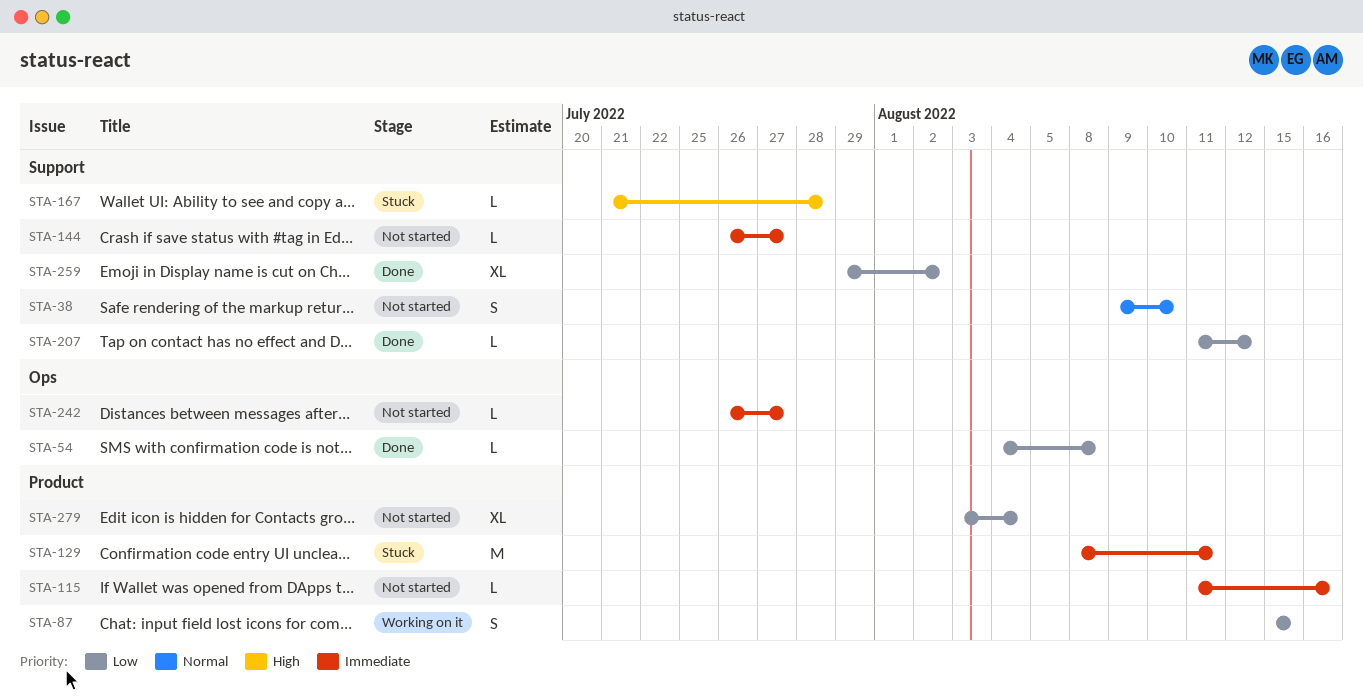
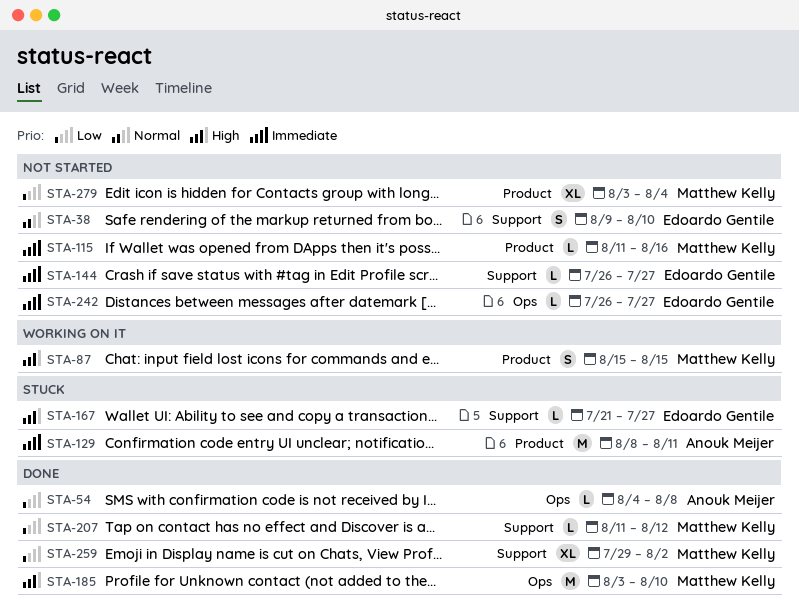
STA-87, priority: Low -> High
STA-167, due: Jul 28 -> Jul 27
STA-185: none -> present

